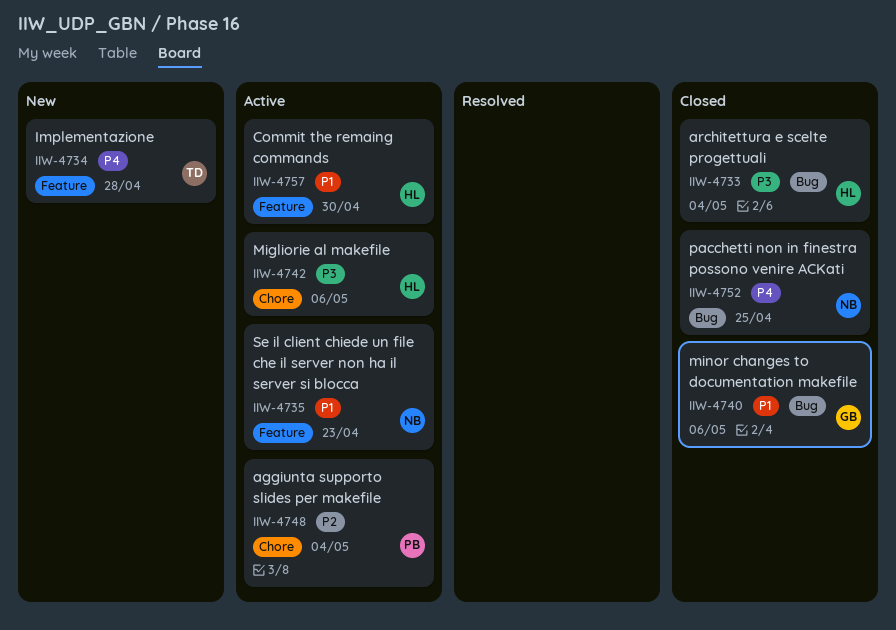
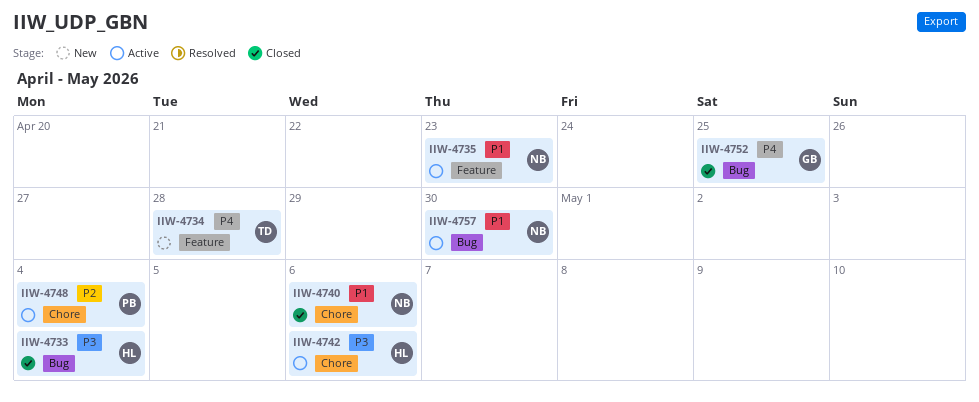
IIW-4740, owner: GB -> NB
IIW-4740, label: Bug -> Chore
IIW-4752, owner: NB -> GB
IIW-4757, owner: HL -> NB
IIW-4757, label: Feature -> Bug

